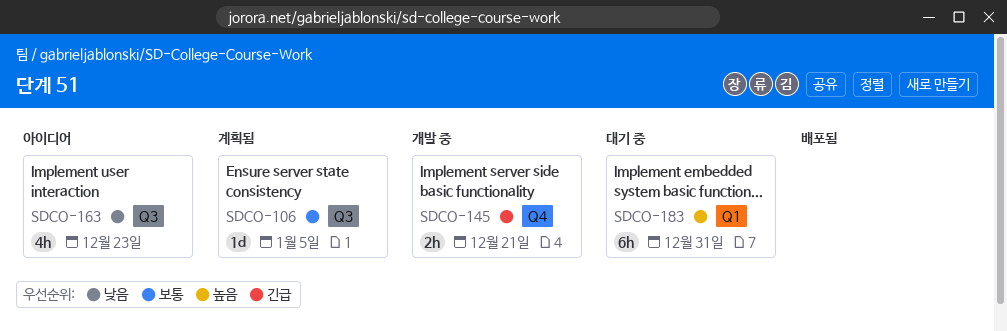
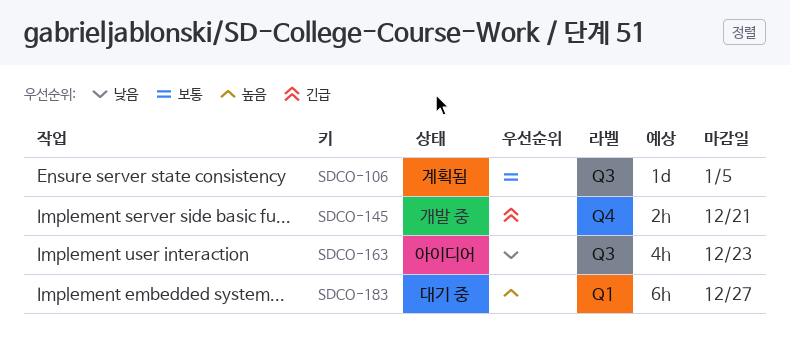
SDCO-183, due: Dec 31 -> Dec 27

